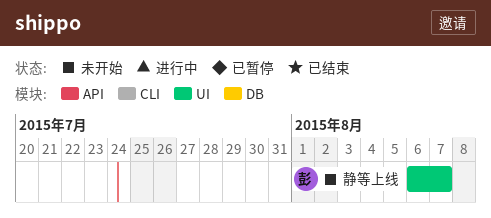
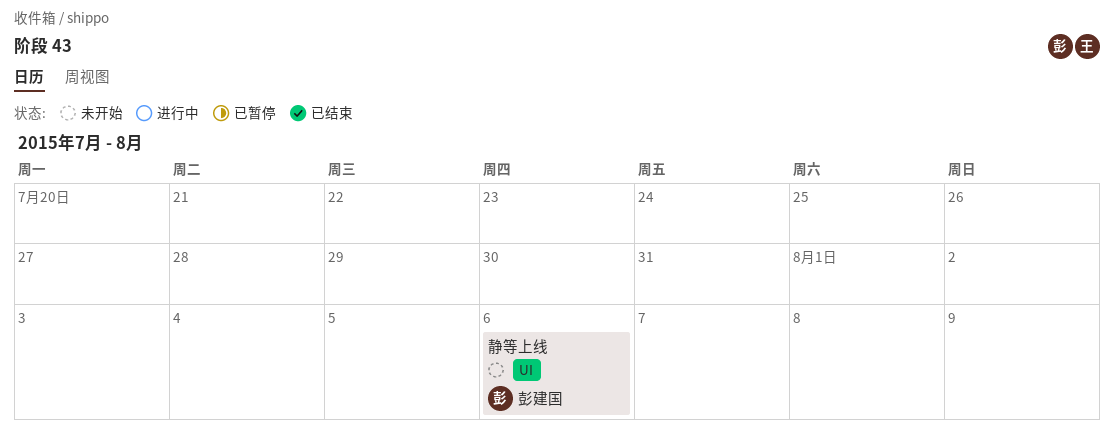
静等上线, due: Aug 7 -> Aug 6

